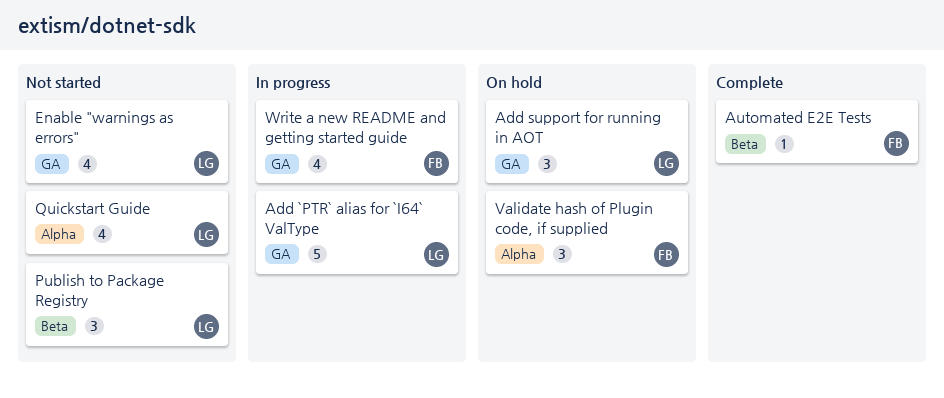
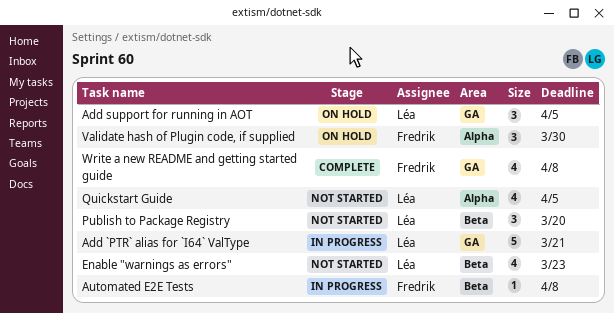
Automated E2E Tests, status: Complete -> In progress
Enable "warnings as errors", label: GA -> Beta
Write a new README and getting started guide, status: In progress -> Complete

